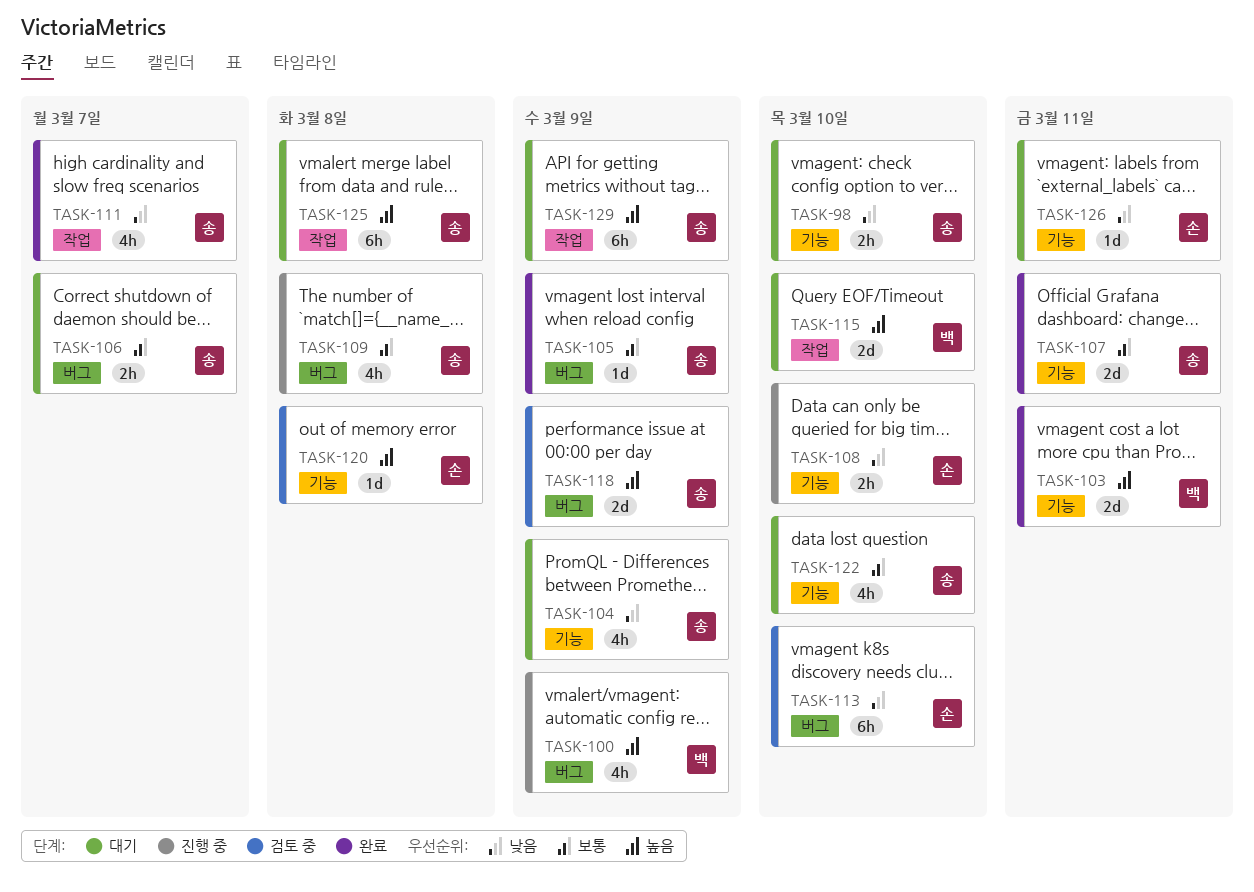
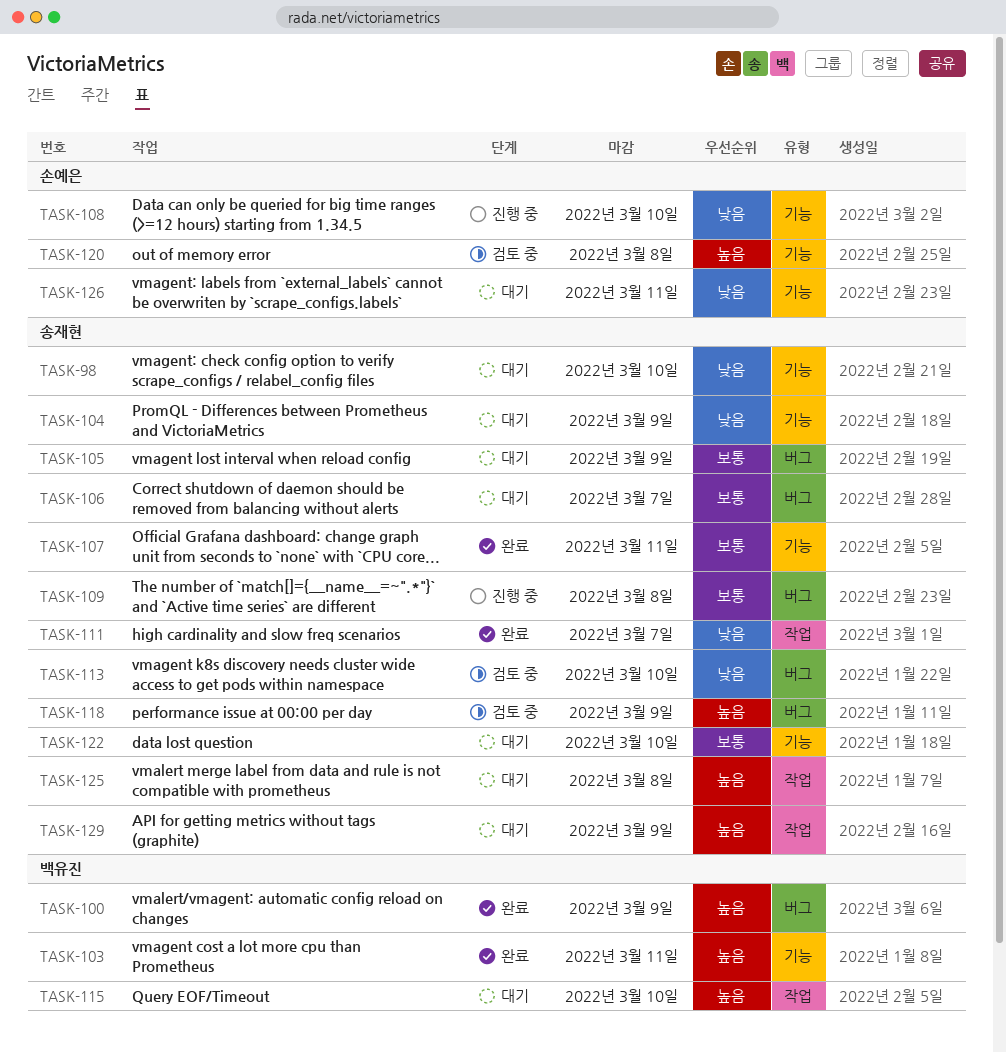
TASK-100, status: 진행 중 -> 완료
TASK-105, status: 완료 -> 대기
TASK-113, owner: 손예은 -> 송재현

